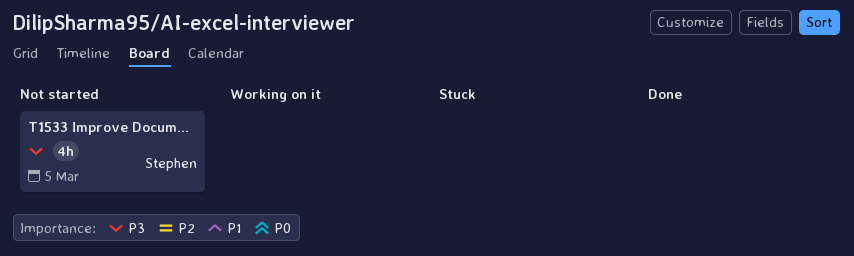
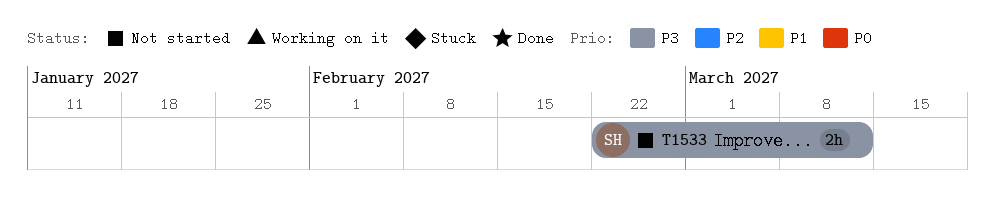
T1533, estimate: 4h -> 2h
T1533, due: Mar 5 -> Mar 12

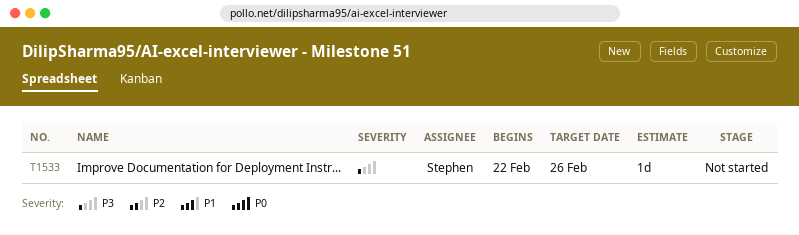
T1533, estimate: 2h -> 1d
T1533, due: Mar 12 -> Feb 26

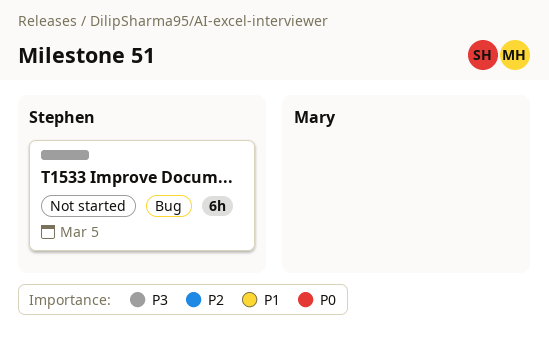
T1533, estimate: 1d -> 6h
T1533, due: Feb 26 -> Mar 5

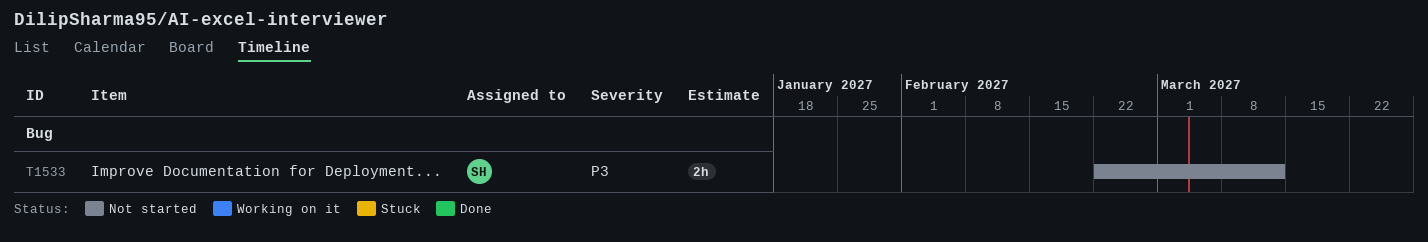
T1533, estimate: 6h -> 2h
T1533, due: Mar 5 -> Mar 12

